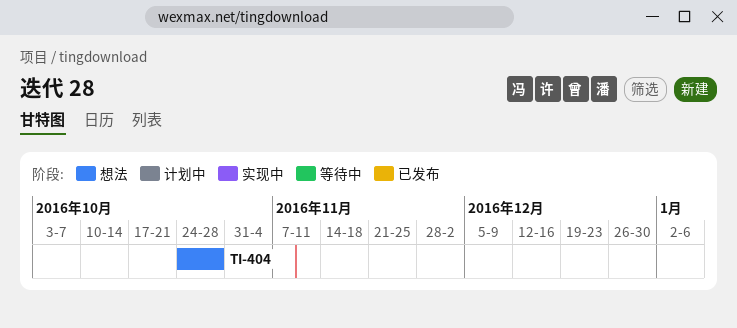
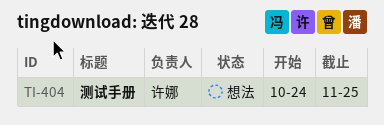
TI-404, due: Oct 28 -> Nov 25

